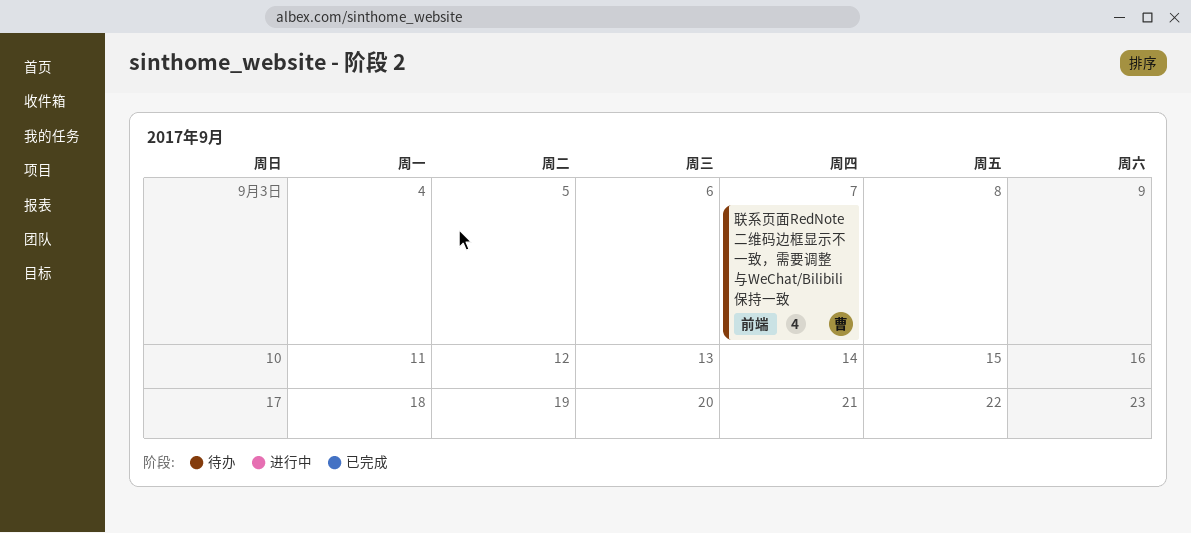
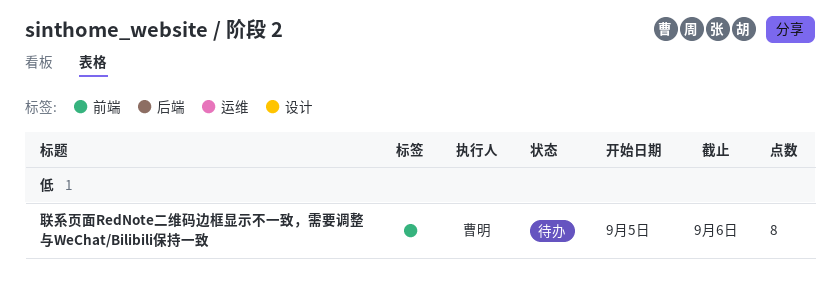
联系页面RedNote二维码边框显示不一致，需要调整与WeChat/Bilibili保持一致, estimate: 4 -> 8
联系页面RedNote二维码边框显示不一致，需要调整与WeChat/Bilibili保持一致, due: Sep 7 -> Sep 6

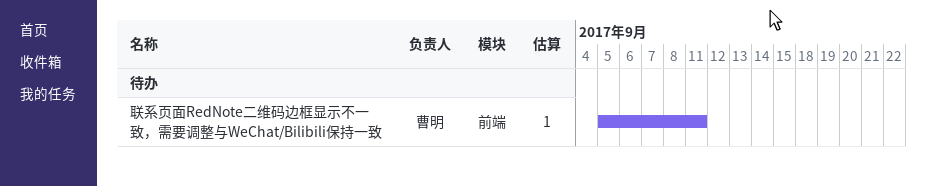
联系页面RedNote二维码边框显示不一致，需要调整与WeChat/Bilibili保持一致, estimate: 8 -> 1
联系页面RedNote二维码边框显示不一致，需要调整与WeChat/Bilibili保持一致, due: Sep 6 -> Sep 11

